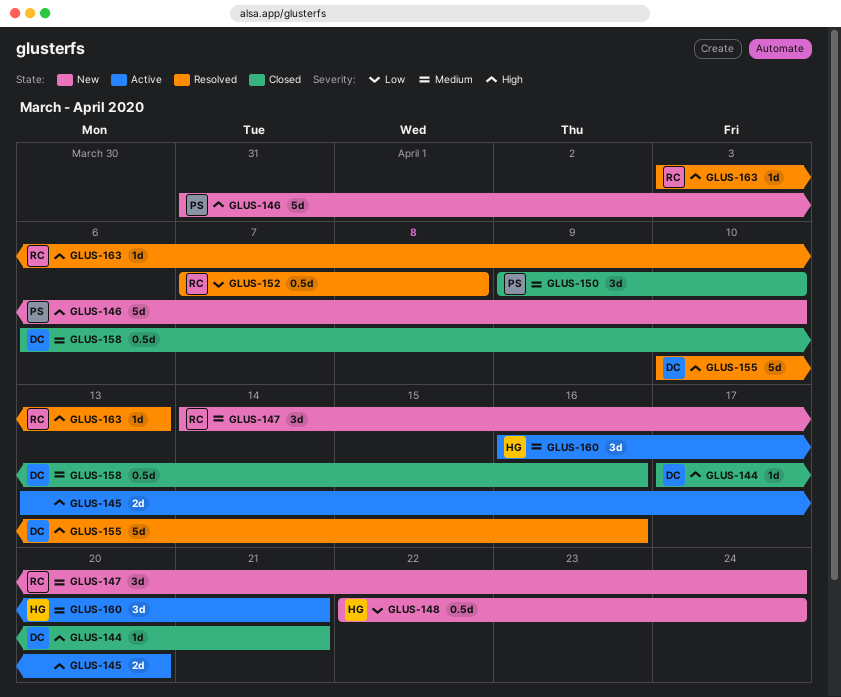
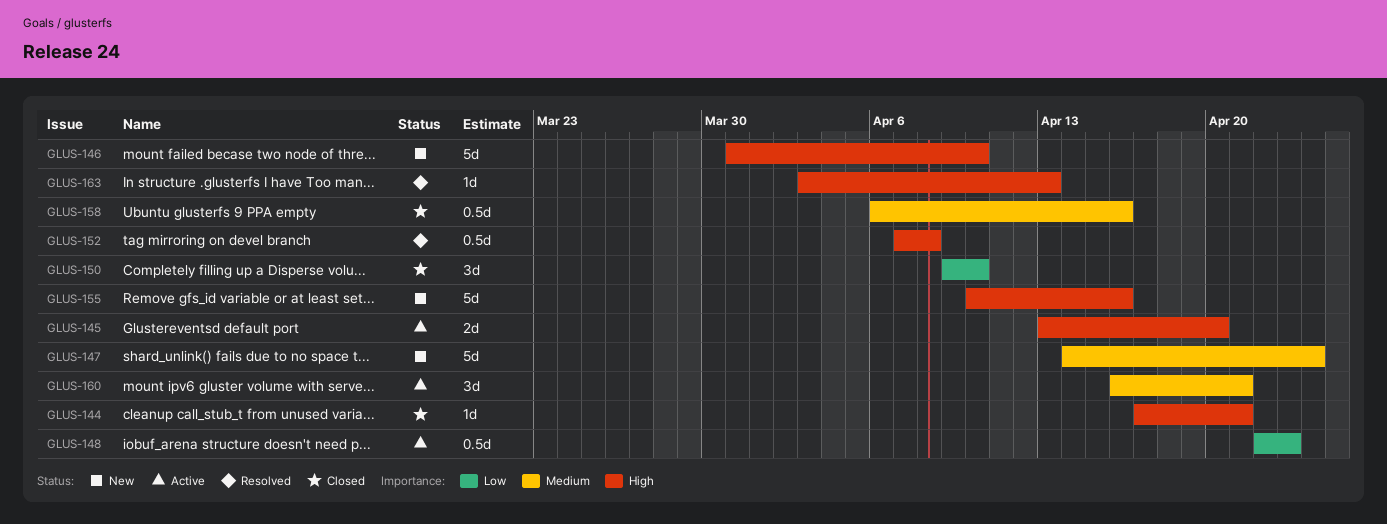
GLUS-147, estimate: 3d -> 5d
GLUS-148, status: New -> Active
GLUS-148, due: Apr 24 -> Apr 23
GLUS-150, priority: Medium -> Low
GLUS-152, priority: Low -> High
GLUS-155, status: Resolved -> New

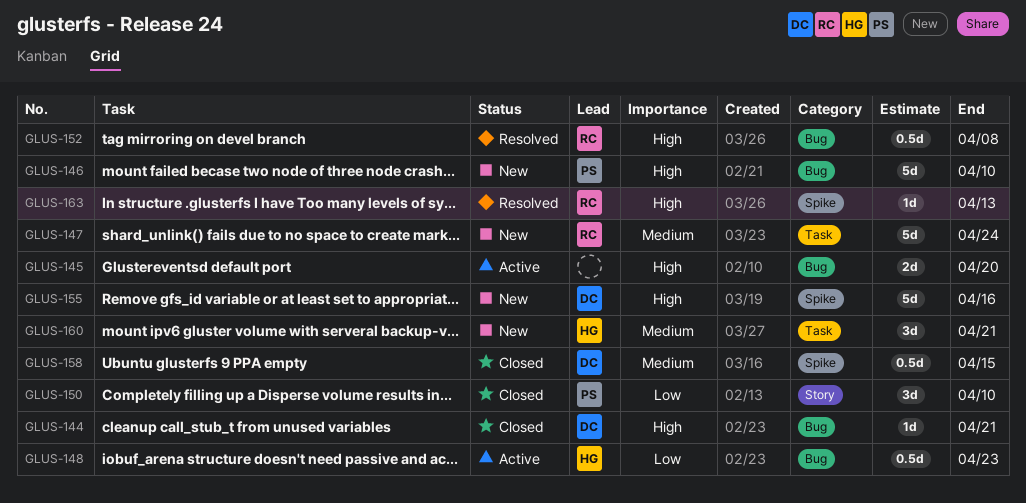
GLUS-158, due: Apr 16 -> Apr 15
GLUS-160, status: Active -> New

